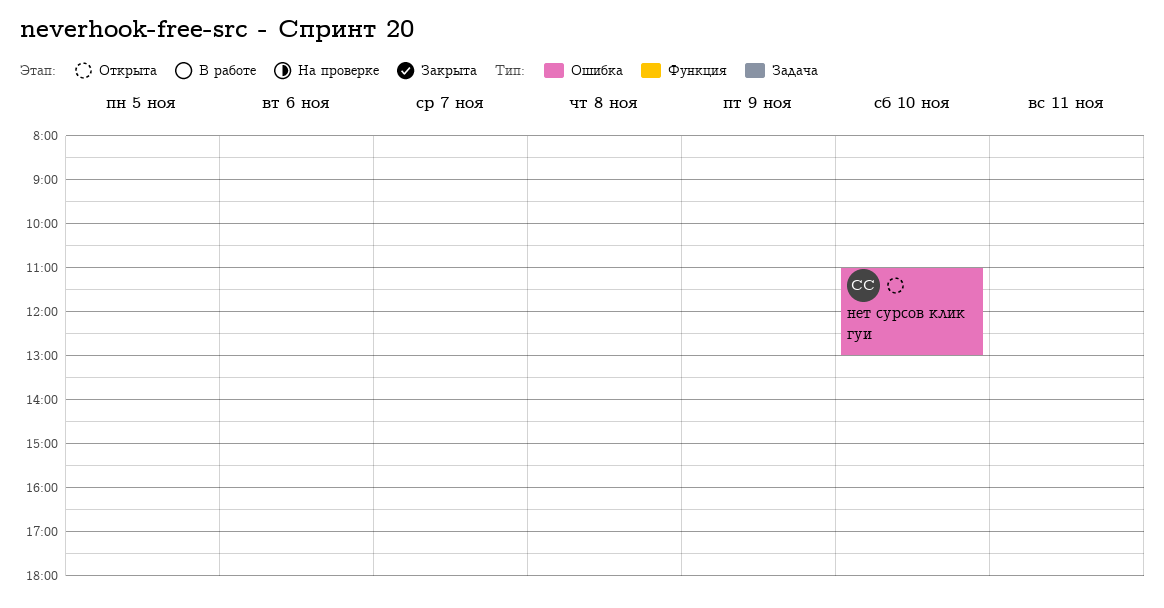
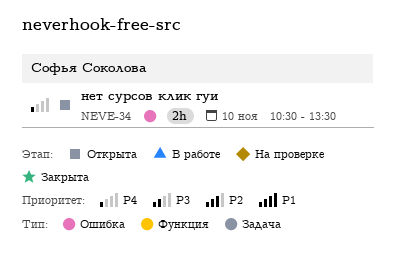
нет сурсов клик гуи, begins: 11:00 -> 10:30
нет сурсов клик гуи, ends: 13:00 -> 13:30

